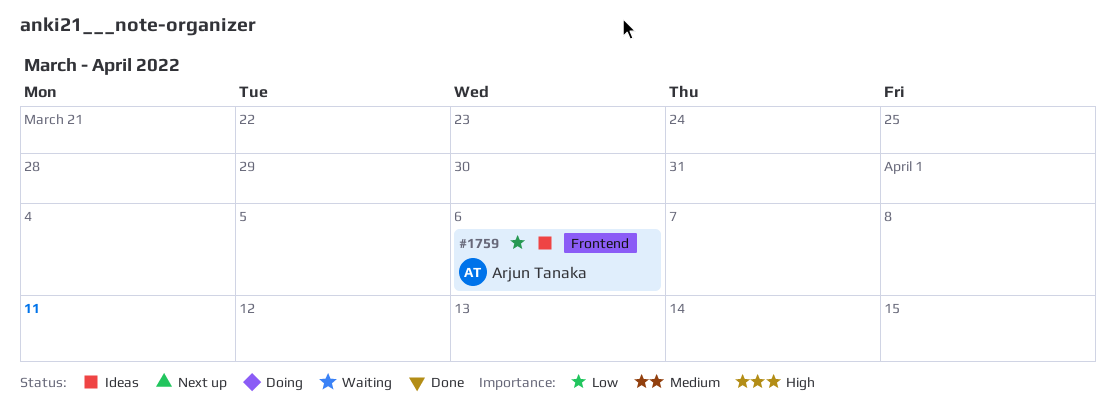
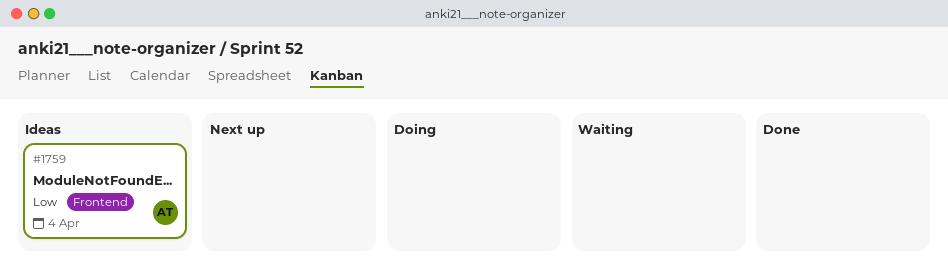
#1759, due: Apr 6 -> Apr 4

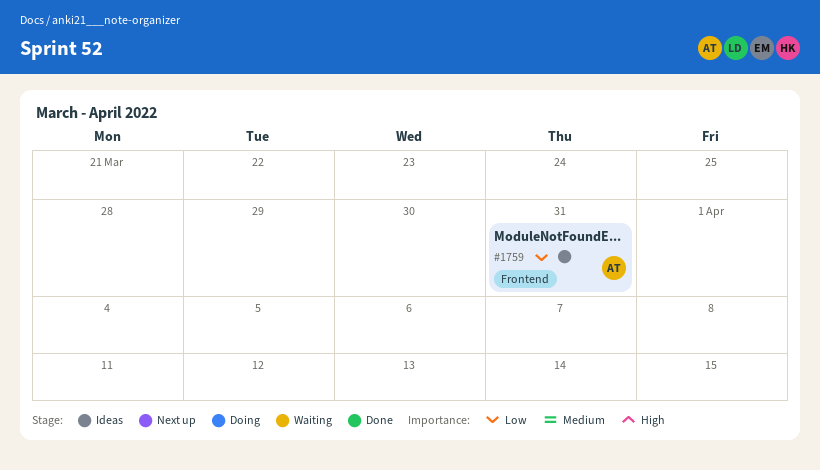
#1759, due: Apr 4 -> Mar 31

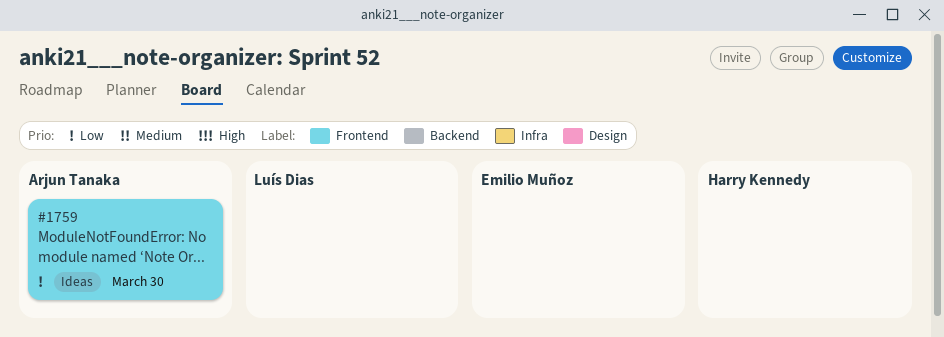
#1759, due: Mar 31 -> Mar 30

